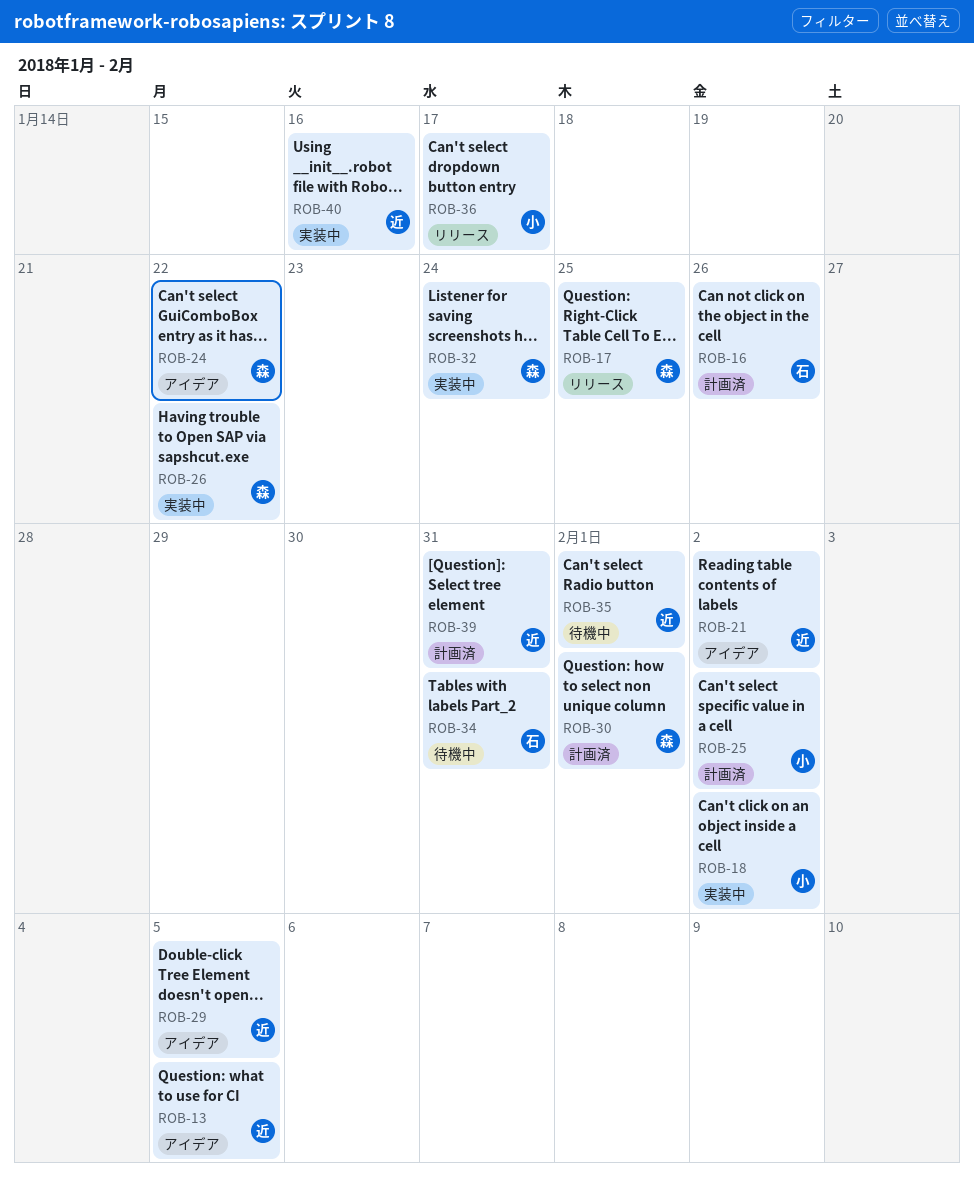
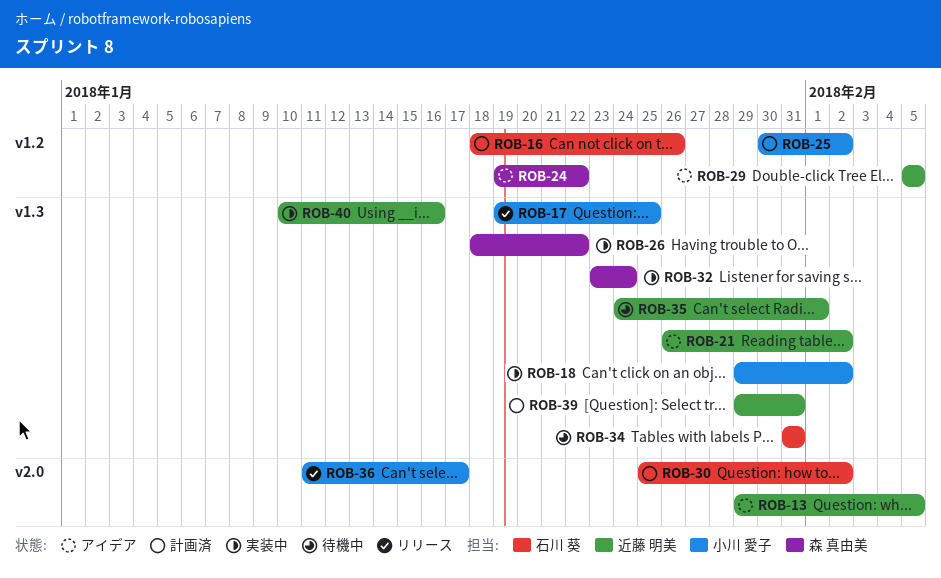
ROB-17, owner: 森 真由美 -> 小川 愛子
ROB-30, owner: 森 真由美 -> 石川 葵
ROB-30, due: Feb 1 -> Feb 2

